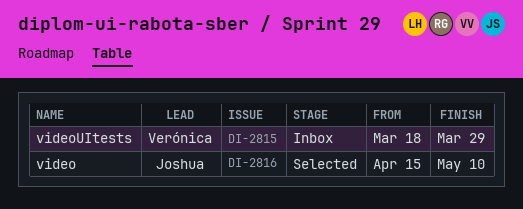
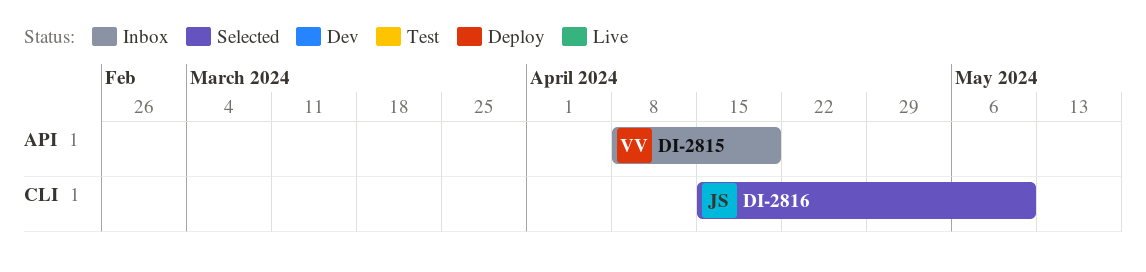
DI-2815, start: Mar 18 -> Apr 8
DI-2815, due: Mar 29 -> Apr 19

